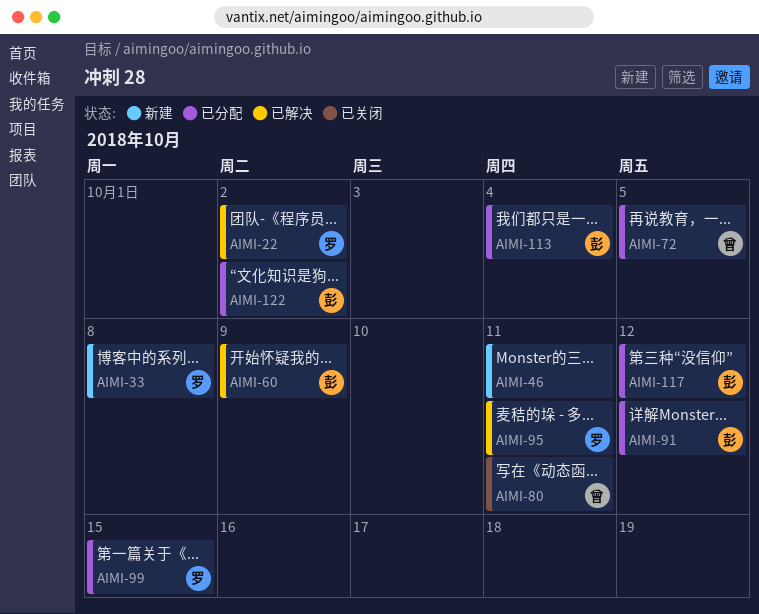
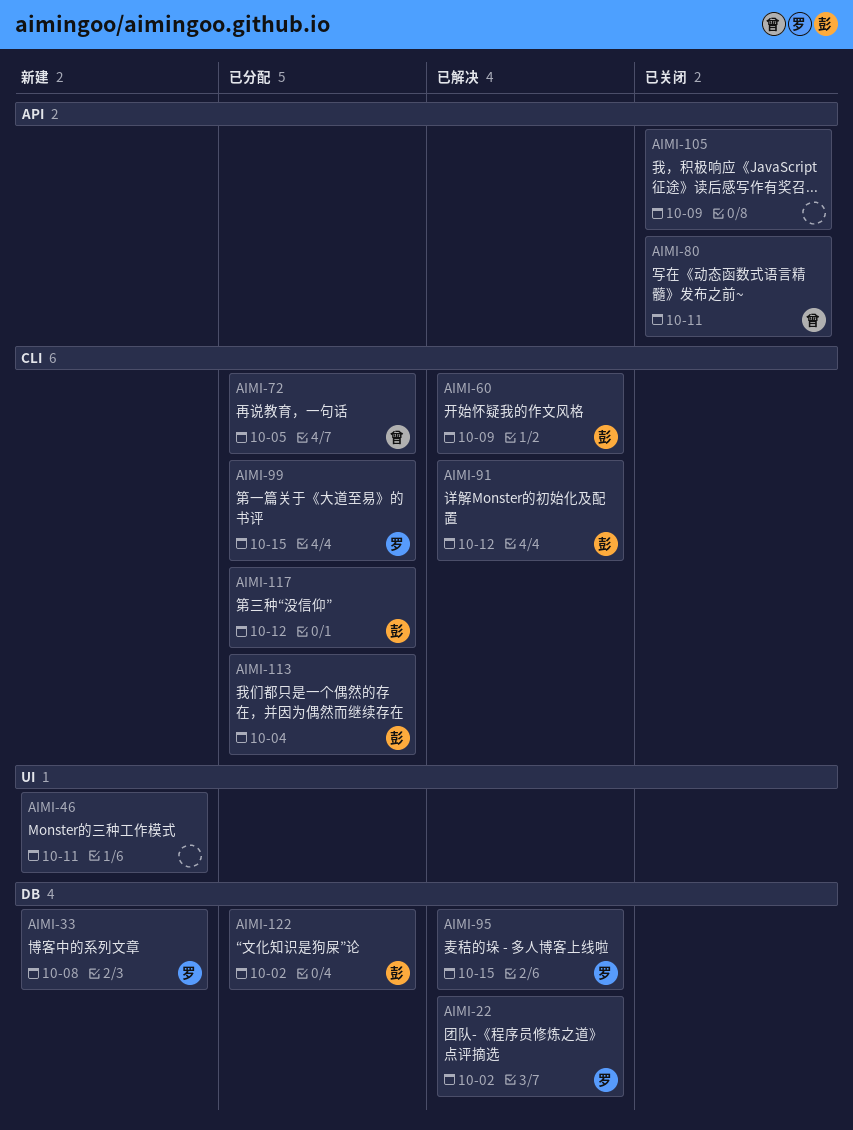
AIMI-91, status: 已分配 -> 已解决
AIMI-95, due: Oct 11 -> Oct 15
AIMI-105: none -> present

